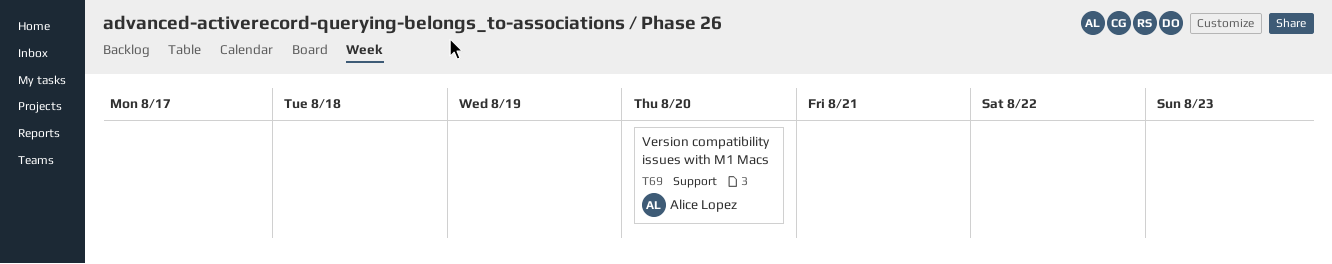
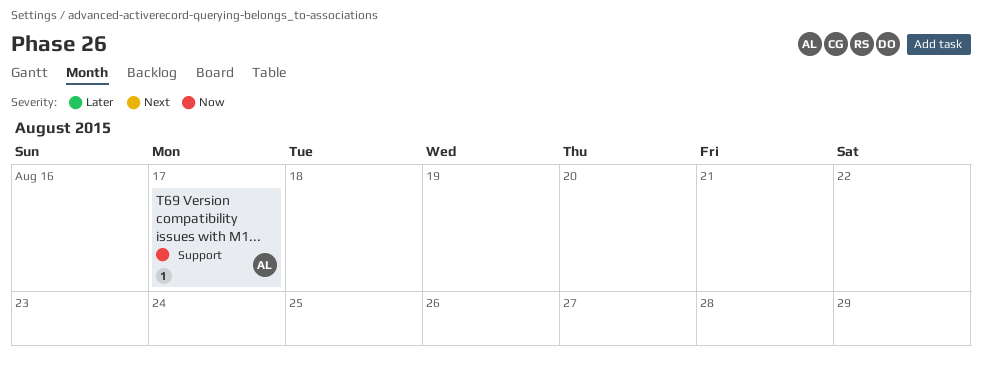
T69, due: Aug 20 -> Aug 17

